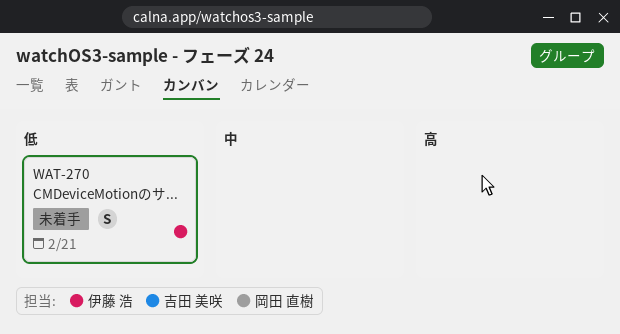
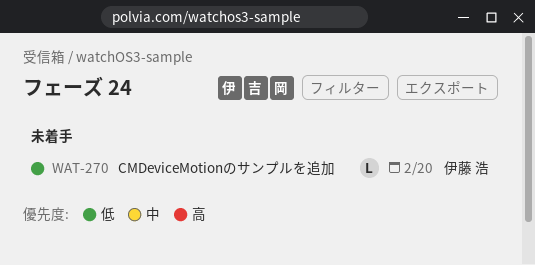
WAT-270, estimate: S -> L
WAT-270, due: Feb 21 -> Feb 20

